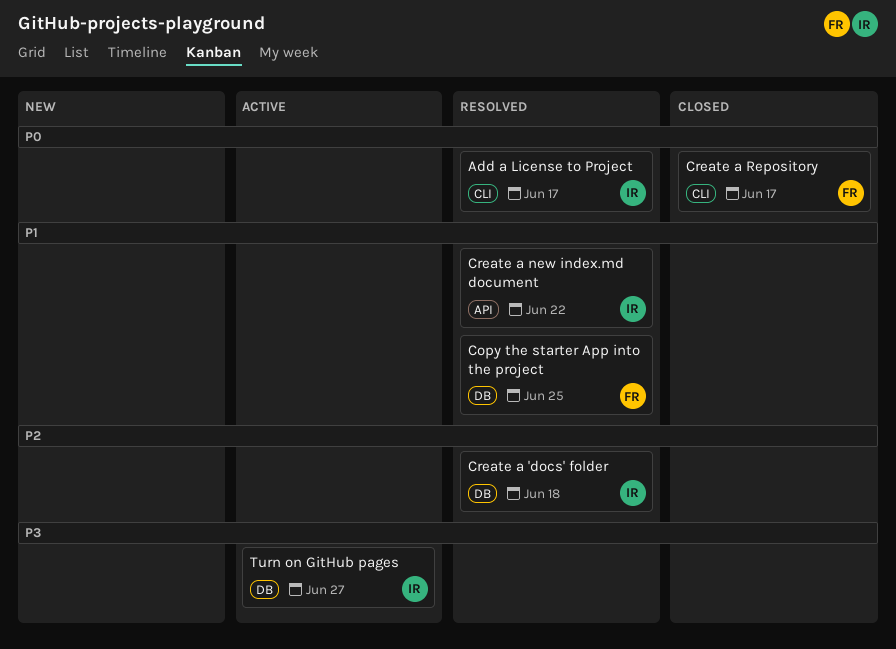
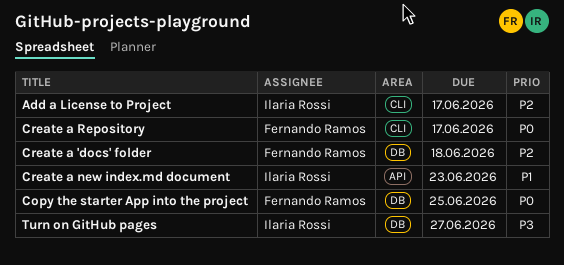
Add a License to Project, priority: P0 -> P2
Copy the starter App into the project, priority: P1 -> P0
Create a 'docs' folder, owner: Ilaria Rossi -> Fernando Ramos
Create a new index.md document, due: Jun 22 -> Jun 23

